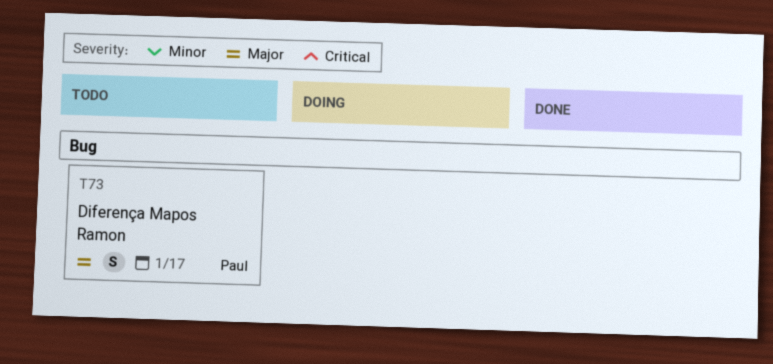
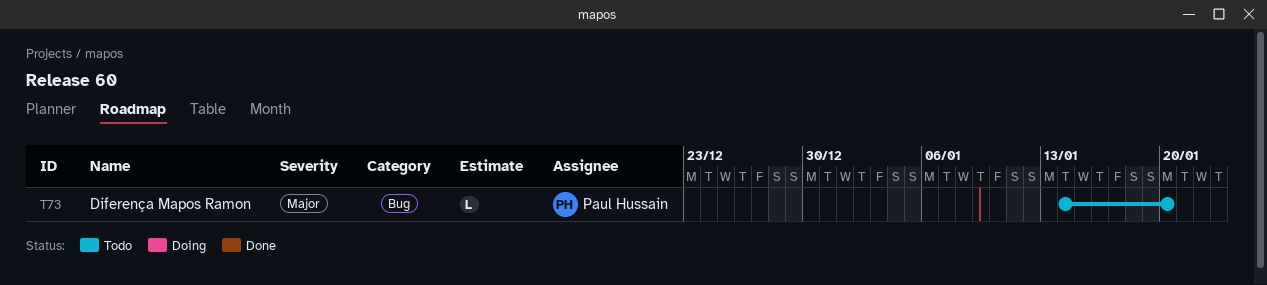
T73, estimate: S -> L
T73, due: Jan 17 -> Jan 20

